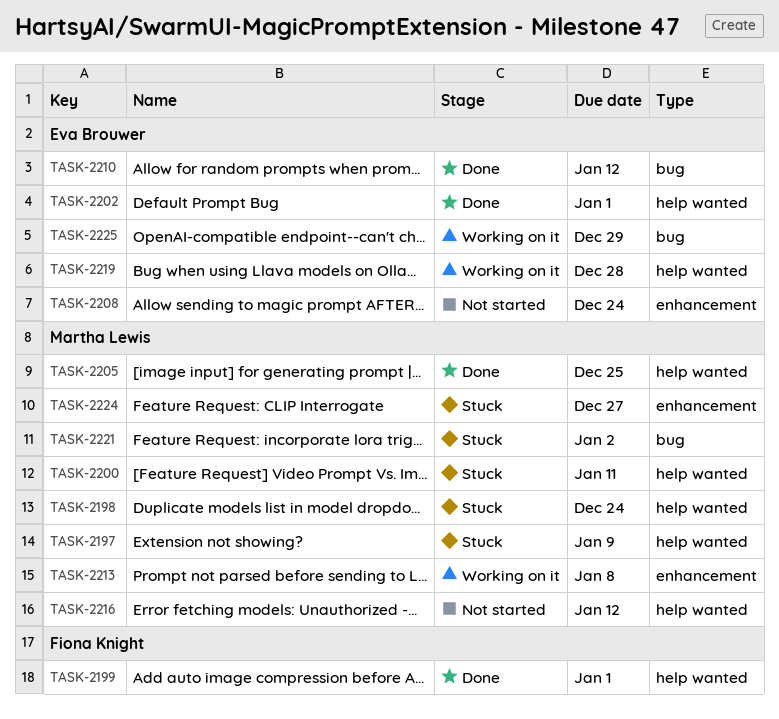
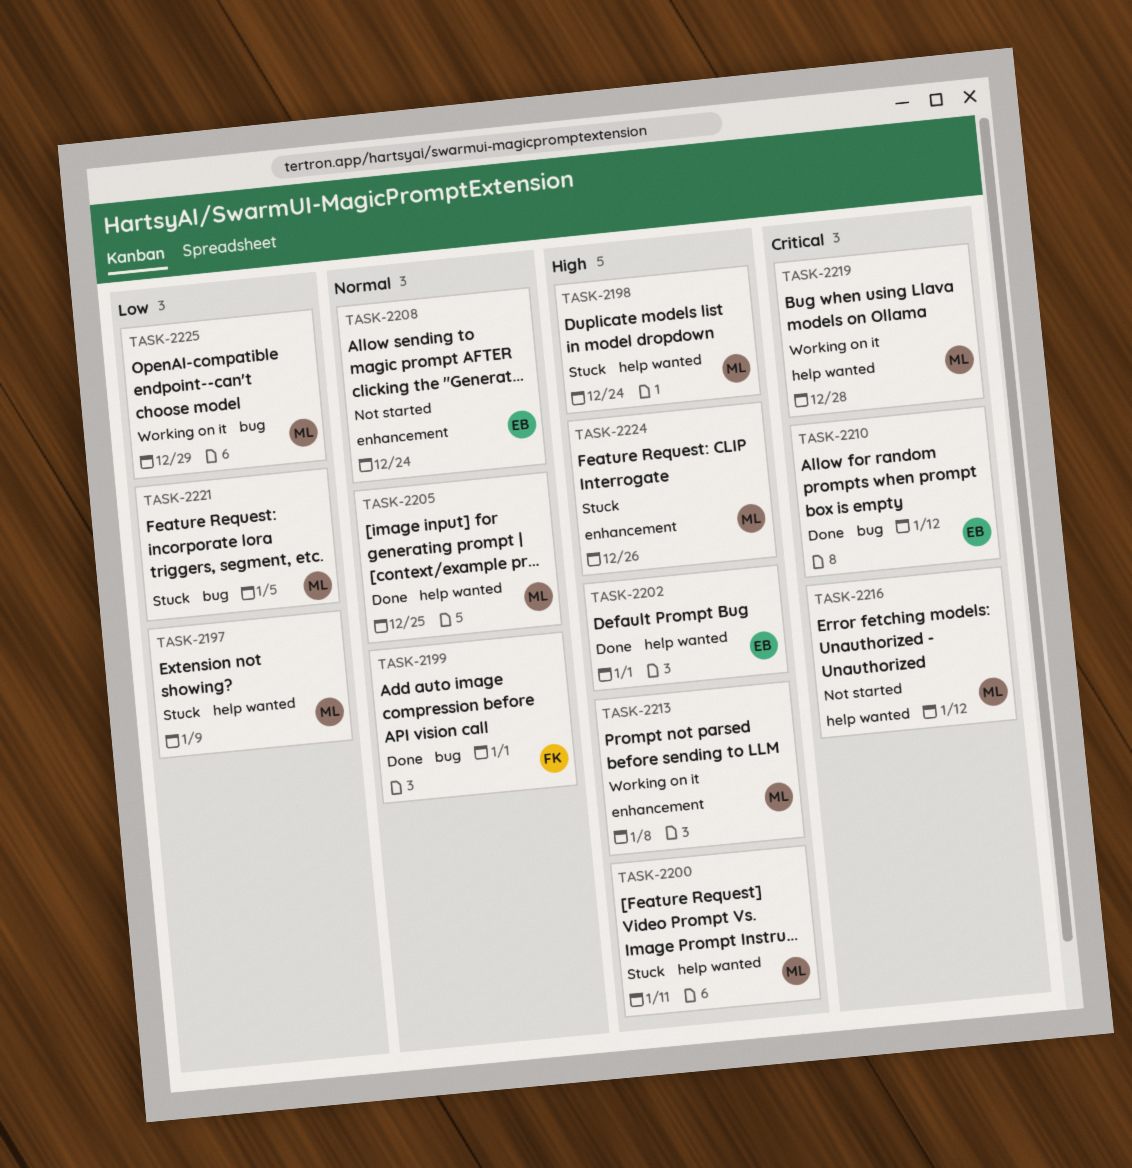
TASK-2199, label: help wanted -> bug
TASK-2219, owner: Eva Brouwer -> Martha Lewis
TASK-2221, due: Jan 2 -> Jan 5
TASK-2224, due: Dec 27 -> Dec 26
TASK-2225, owner: Eva Brouwer -> Martha Lewis

